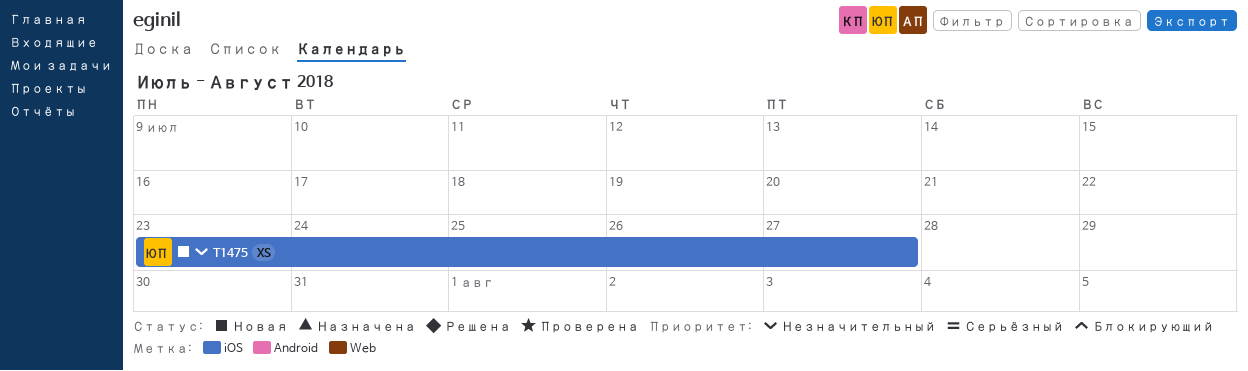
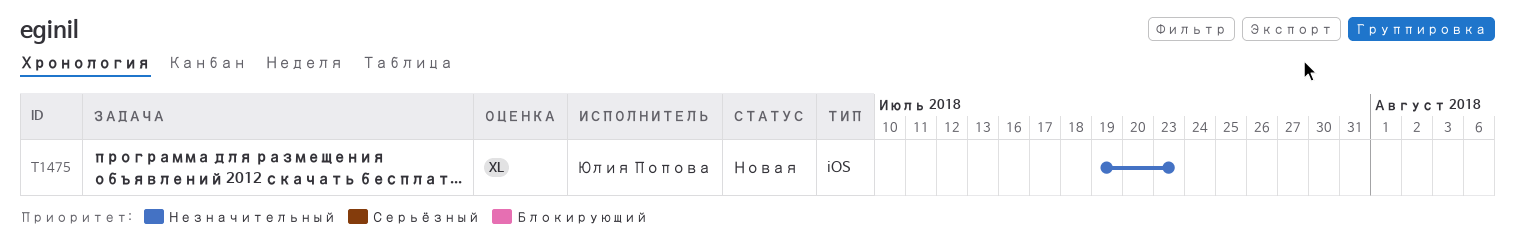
T1475, estimate: XS -> XL
T1475, start: Jul 23 -> Jul 19
T1475, due: Jul 27 -> Jul 23

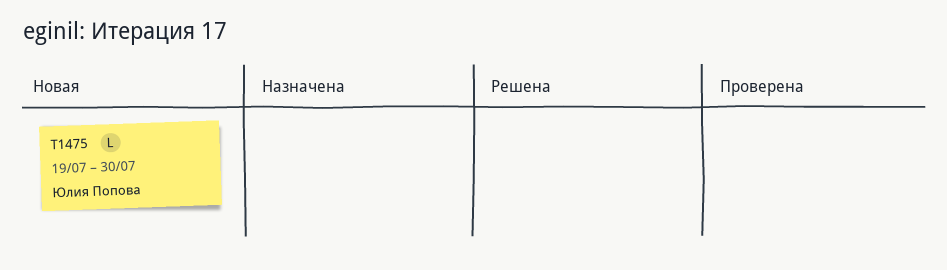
T1475, estimate: XL -> L
T1475, due: Jul 23 -> Jul 30

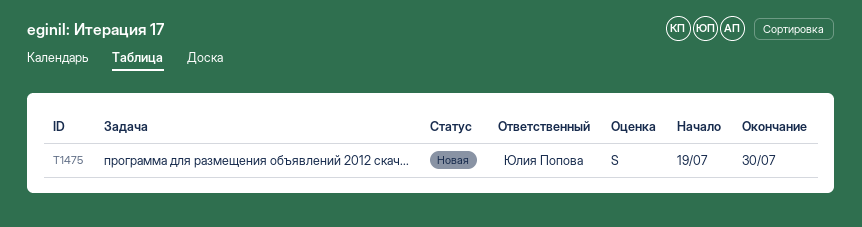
T1475, estimate: L -> S

